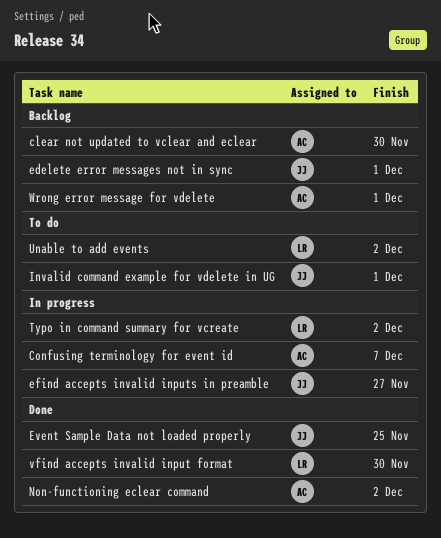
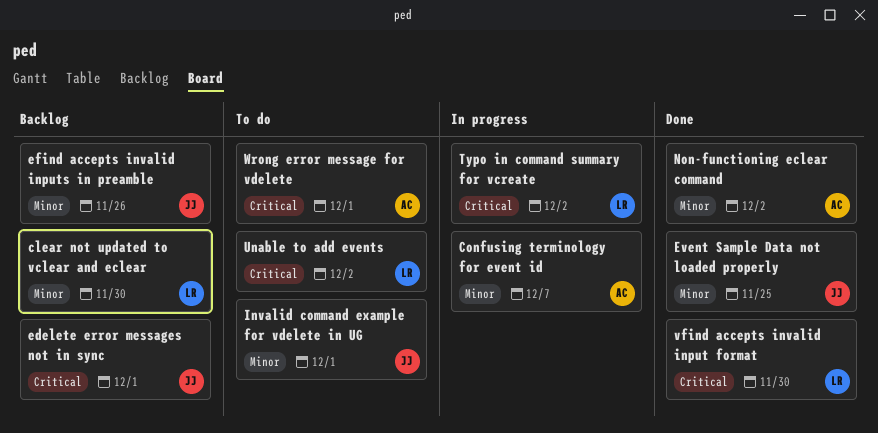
clear not updated to vclear and eclear, owner: AC -> LR
efind accepts invalid inputs in preamble, status: In progress -> Backlog
efind accepts invalid inputs in preamble, due: Nov 27 -> Nov 26
Wrong error message for vdelete, status: Backlog -> To do

